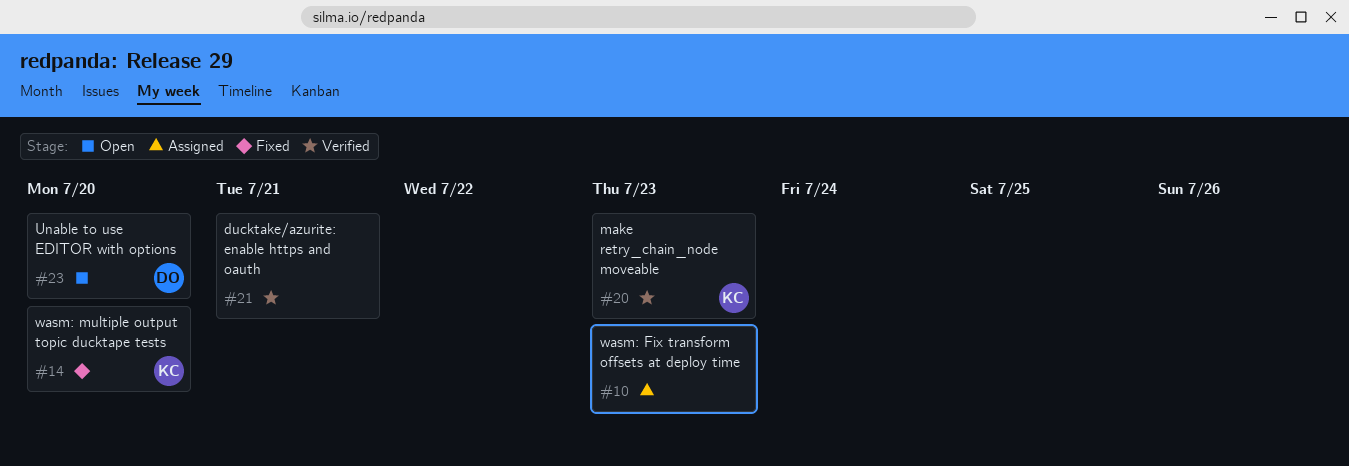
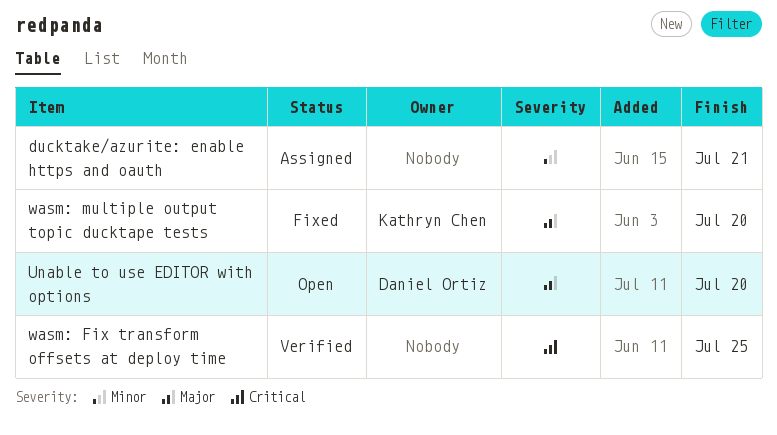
ducktake/azurite: enable https and oauth, status: Verified -> Assigned
make retry_chain_node moveable: present -> none
wasm: Fix transform offsets at deploy time, status: Assigned -> Verified
wasm: Fix transform offsets at deploy time, due: Jul 23 -> Jul 25

